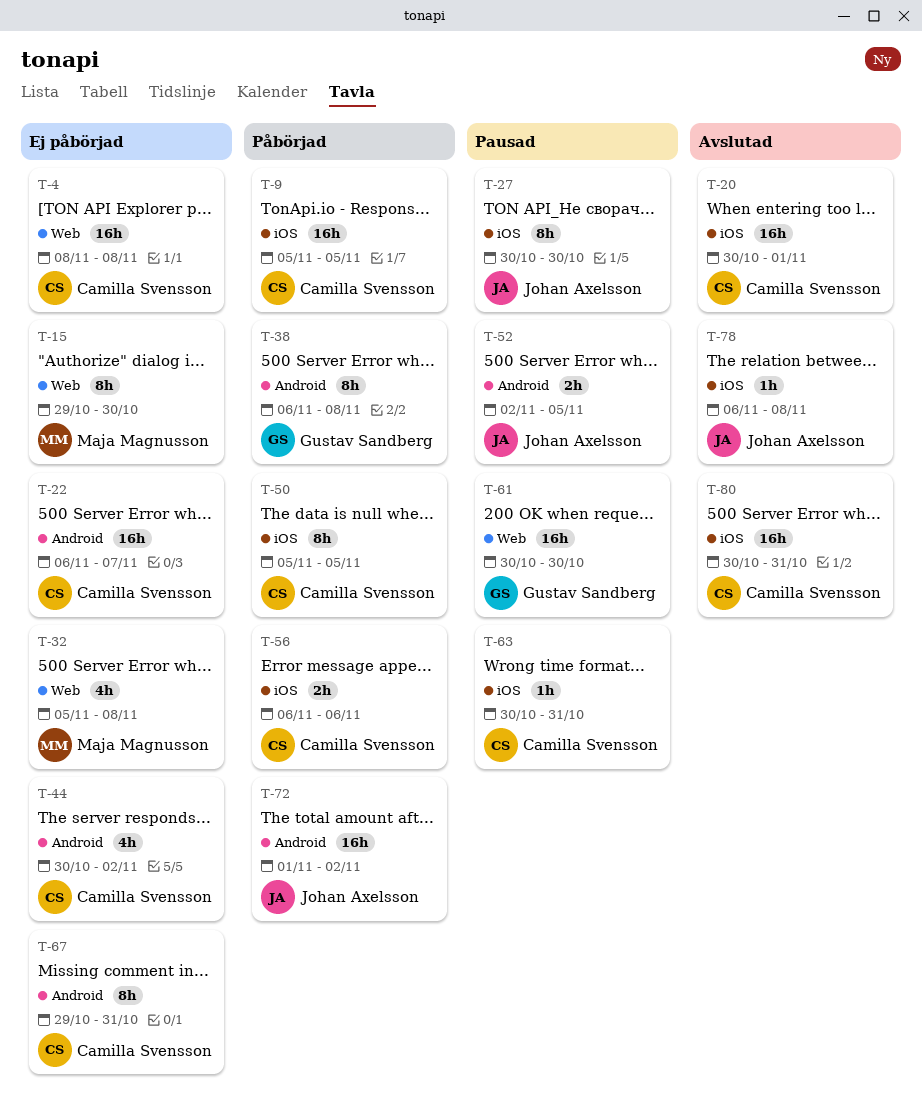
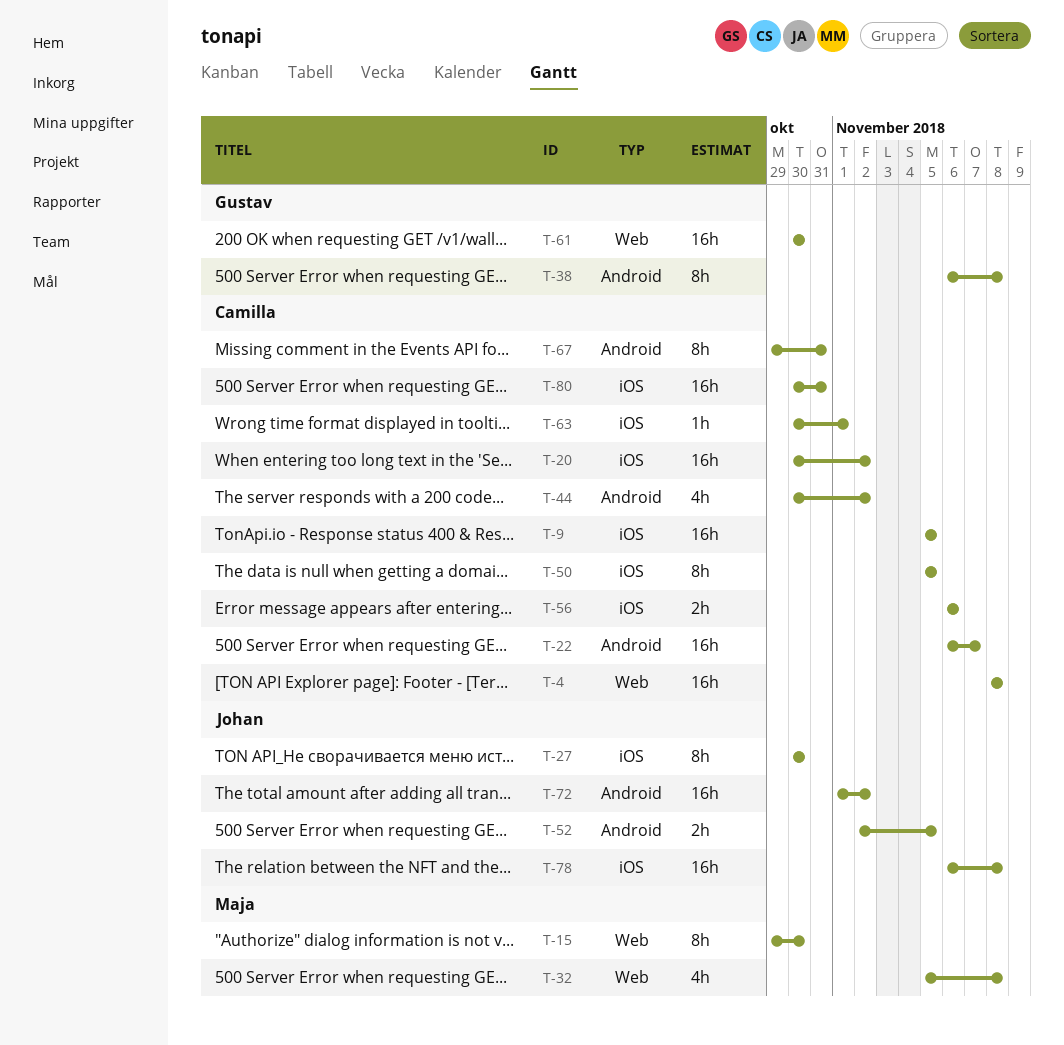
T-20, due: Nov 1 -> Nov 2
T-63, due: Oct 31 -> Nov 1
T-78, estimate: 1h -> 16h

